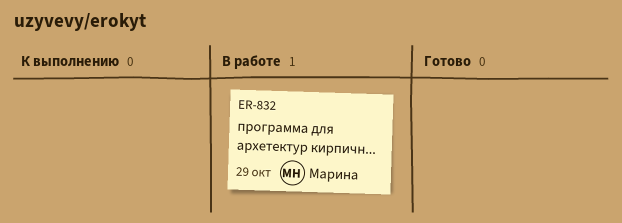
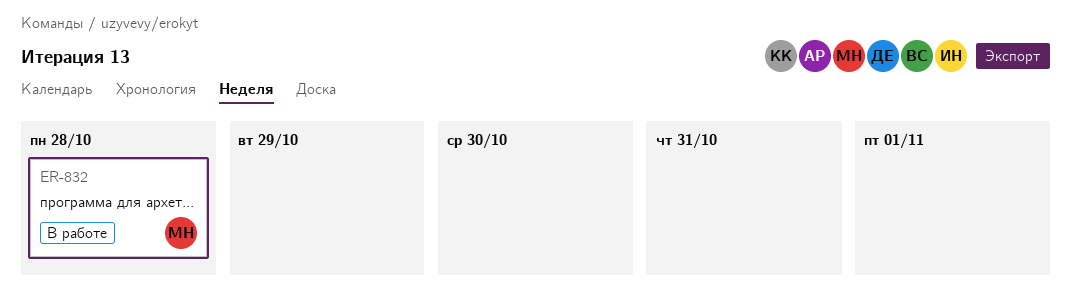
ER-832, due: Oct 29 -> Oct 28

